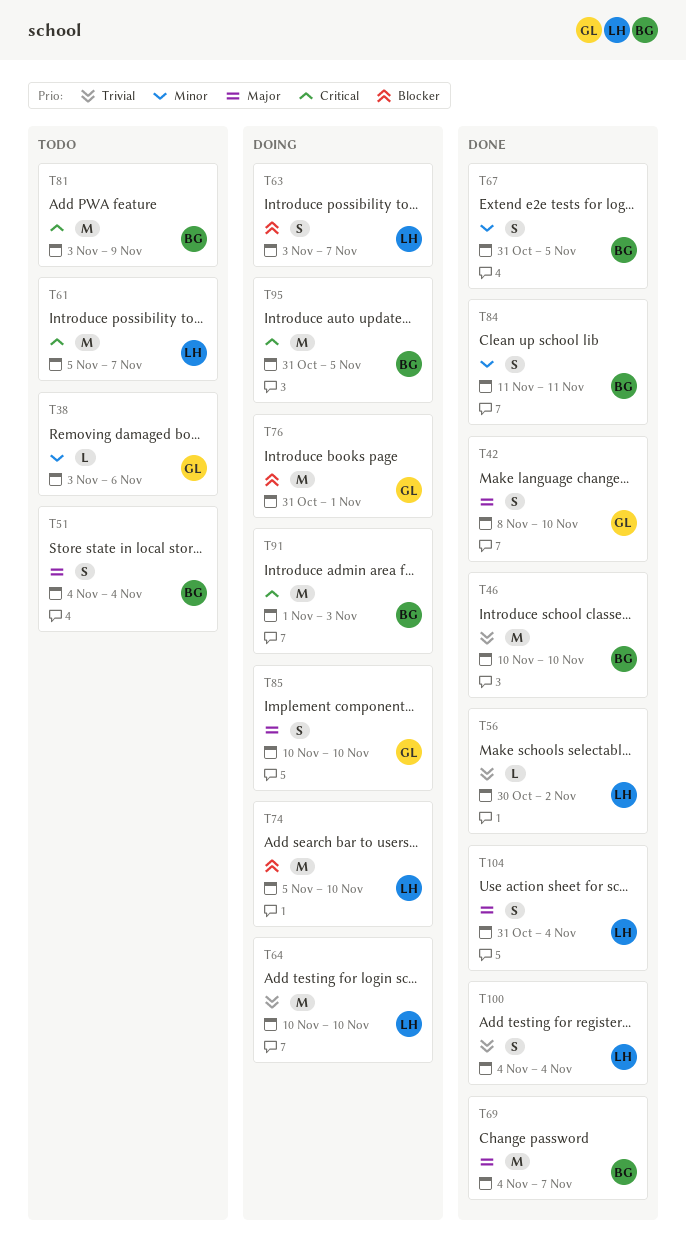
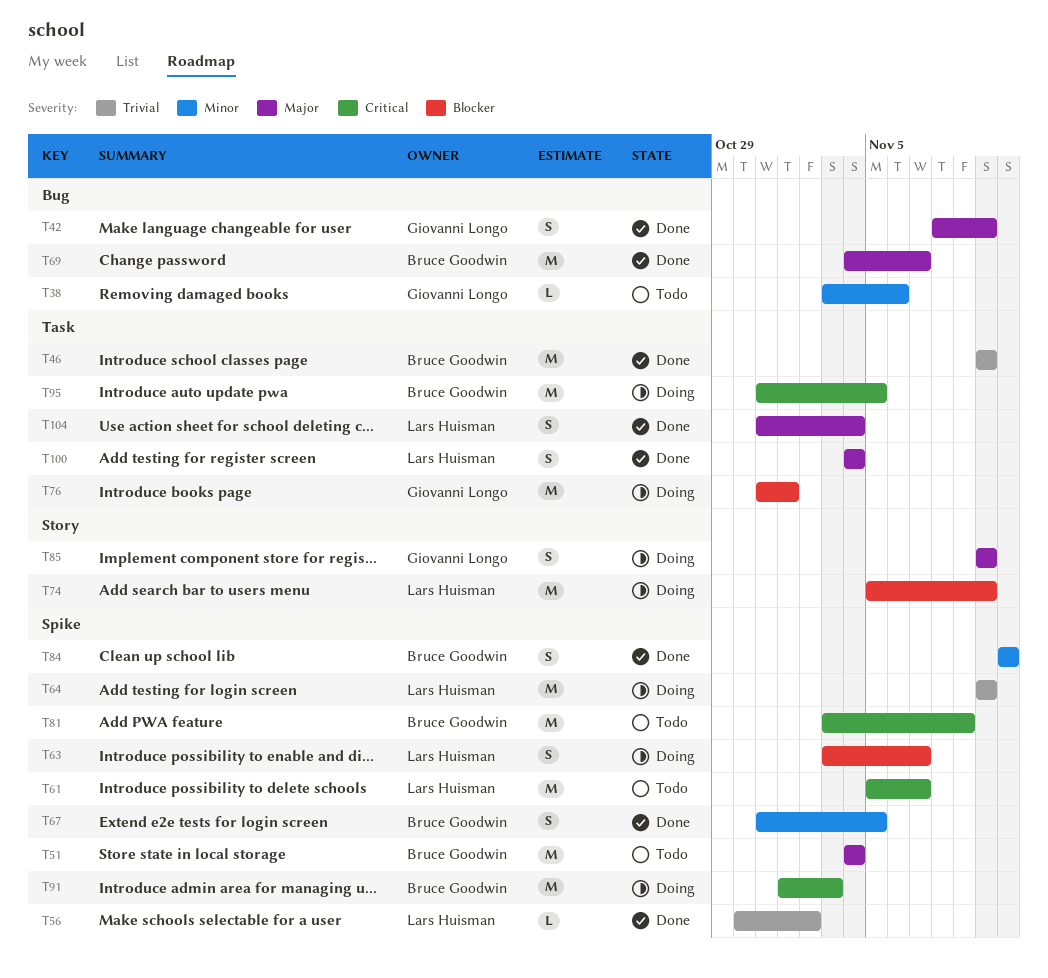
T51, estimate: S -> M
T100, priority: Trivial -> Major

